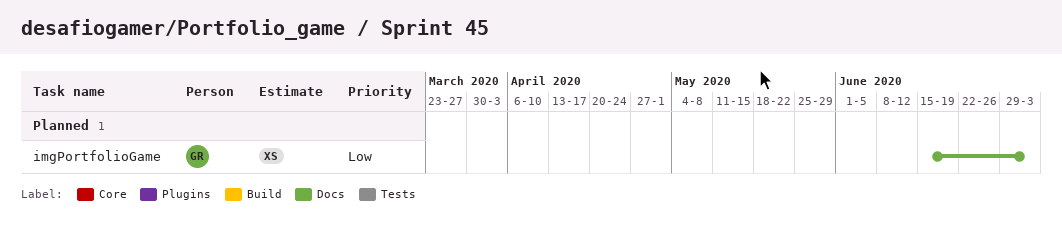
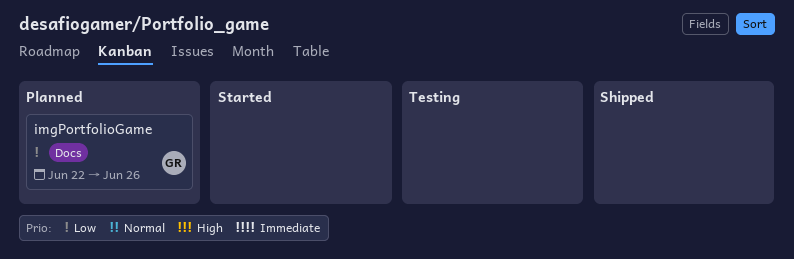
imgPortfolioGame, start: Jun 15 -> Jun 22
imgPortfolioGame, due: Jul 3 -> Jun 26

